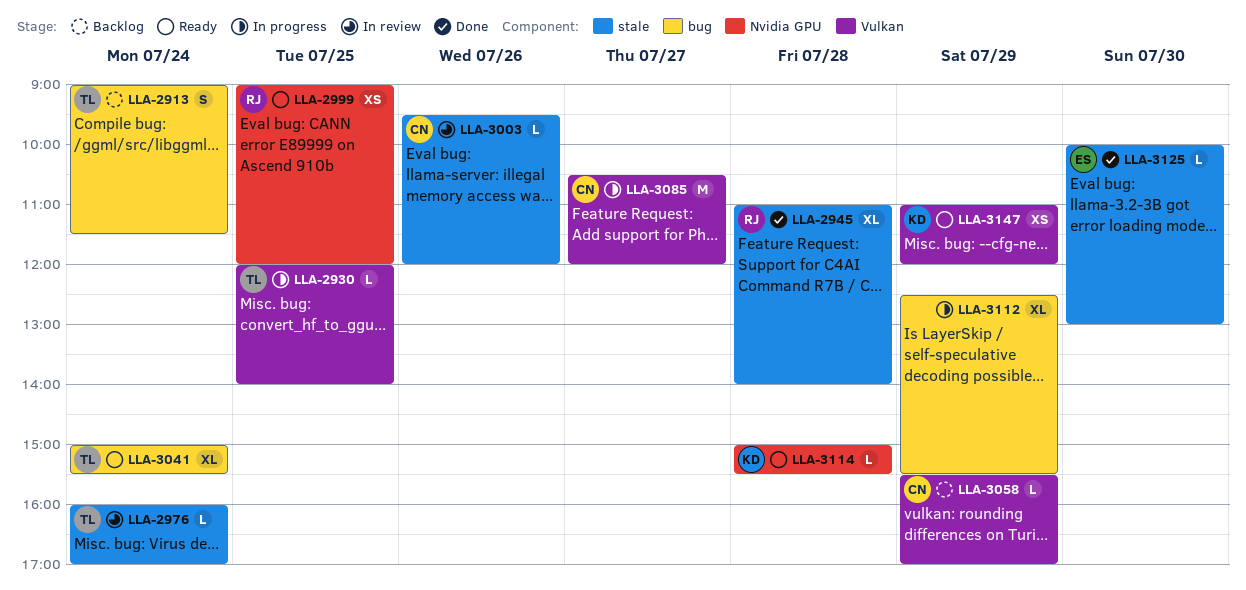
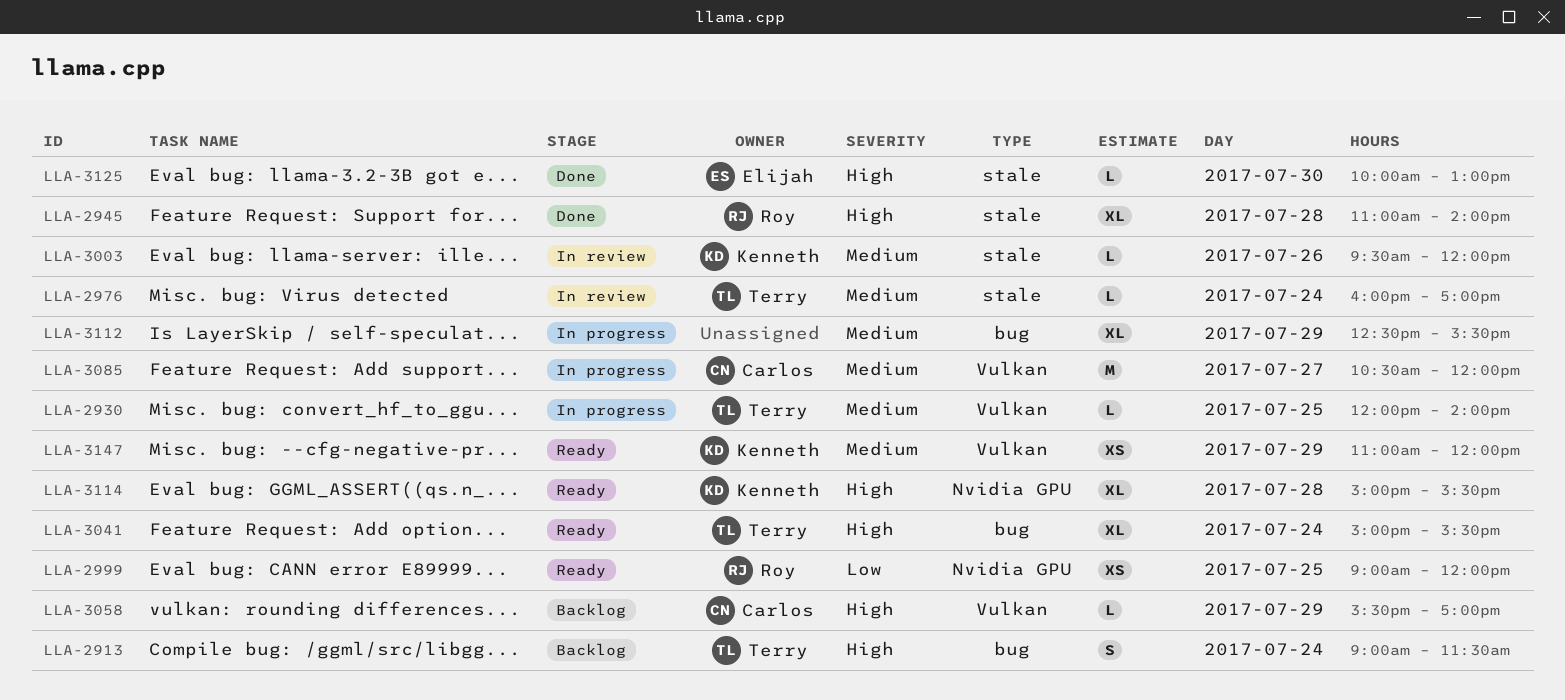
LLA-3003, owner: Carlos -> Kenneth
LLA-3114, estimate: L -> XL

